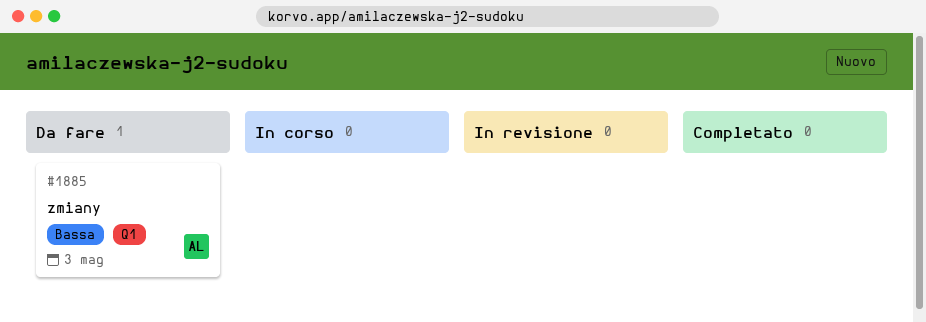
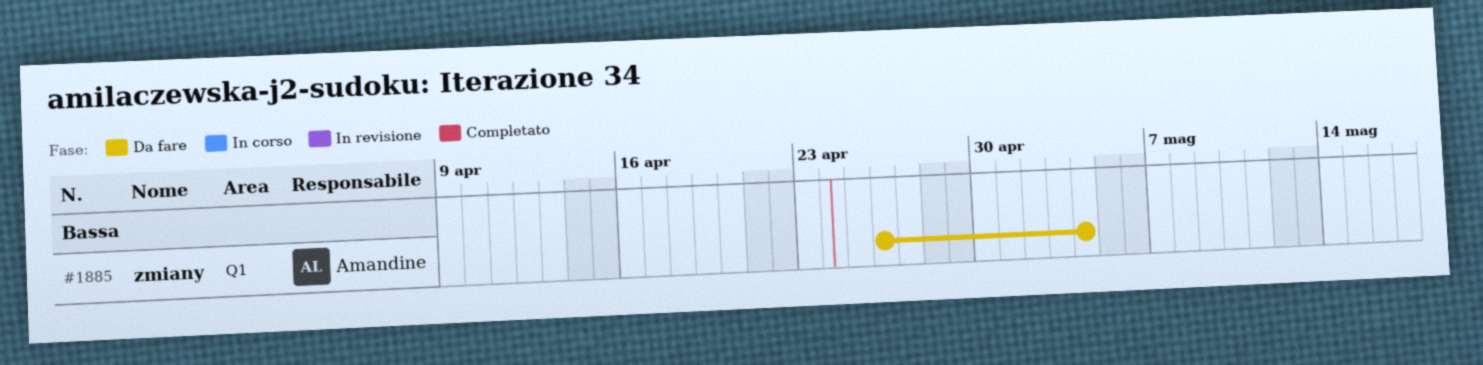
#1885, due: May 3 -> May 4

